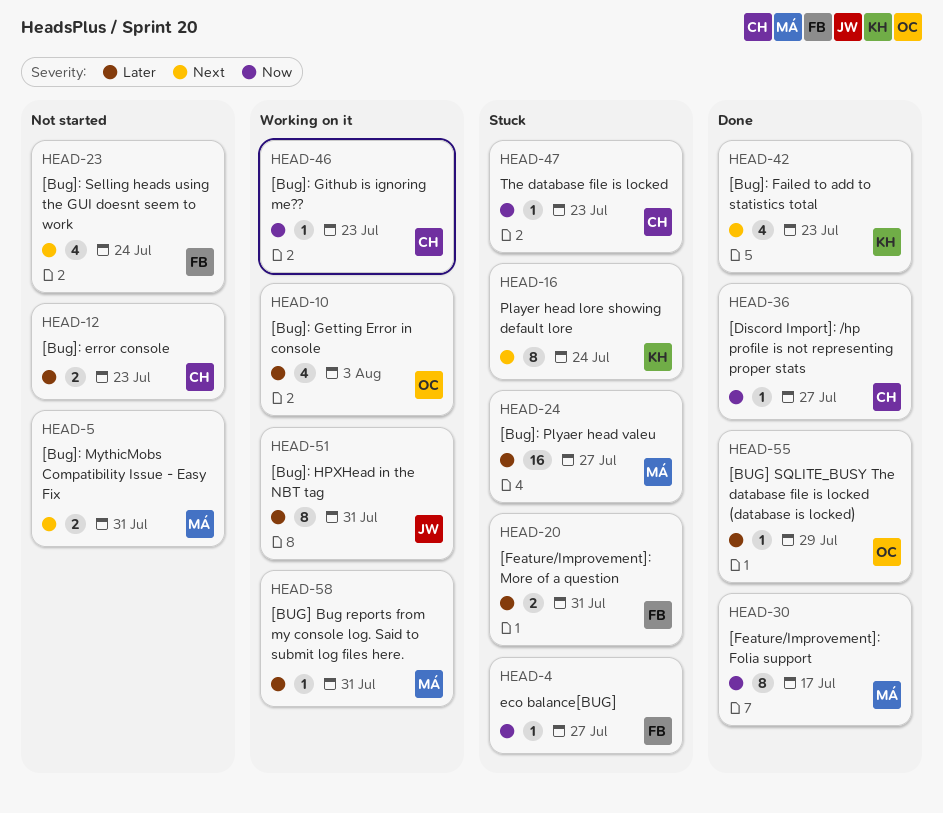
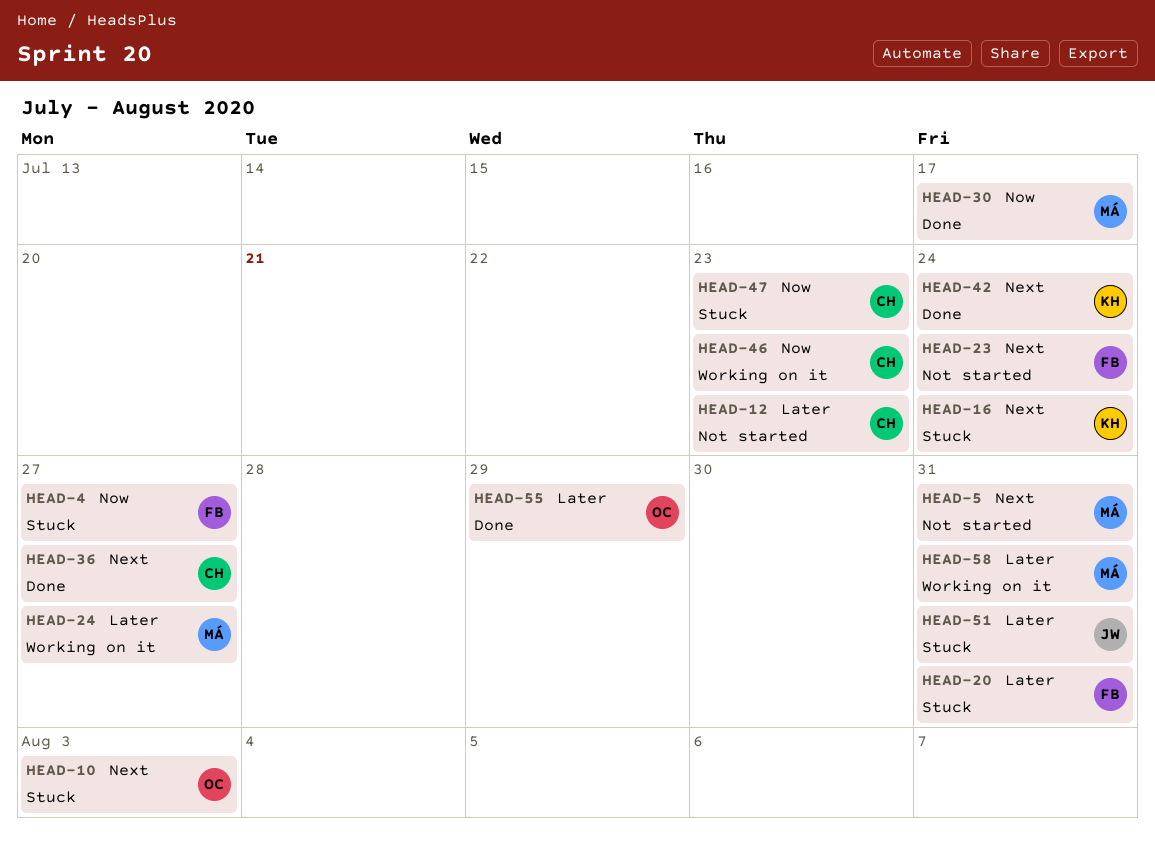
HEAD-10, status: Working on it -> Stuck
HEAD-10, priority: Later -> Next
HEAD-24, status: Stuck -> Working on it
HEAD-36, priority: Now -> Next
HEAD-42, due: Jul 23 -> Jul 24
HEAD-51, status: Working on it -> Stuck

